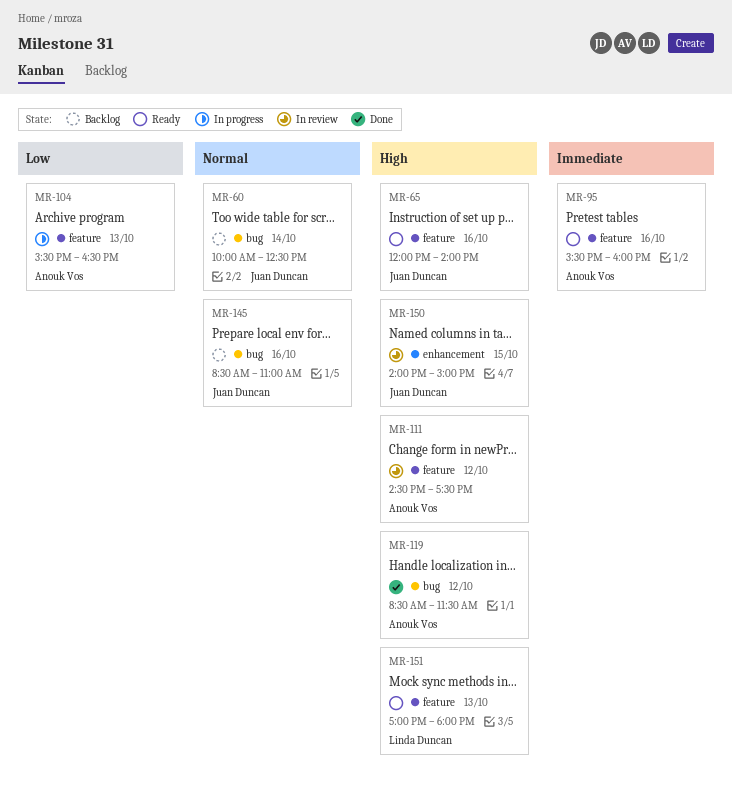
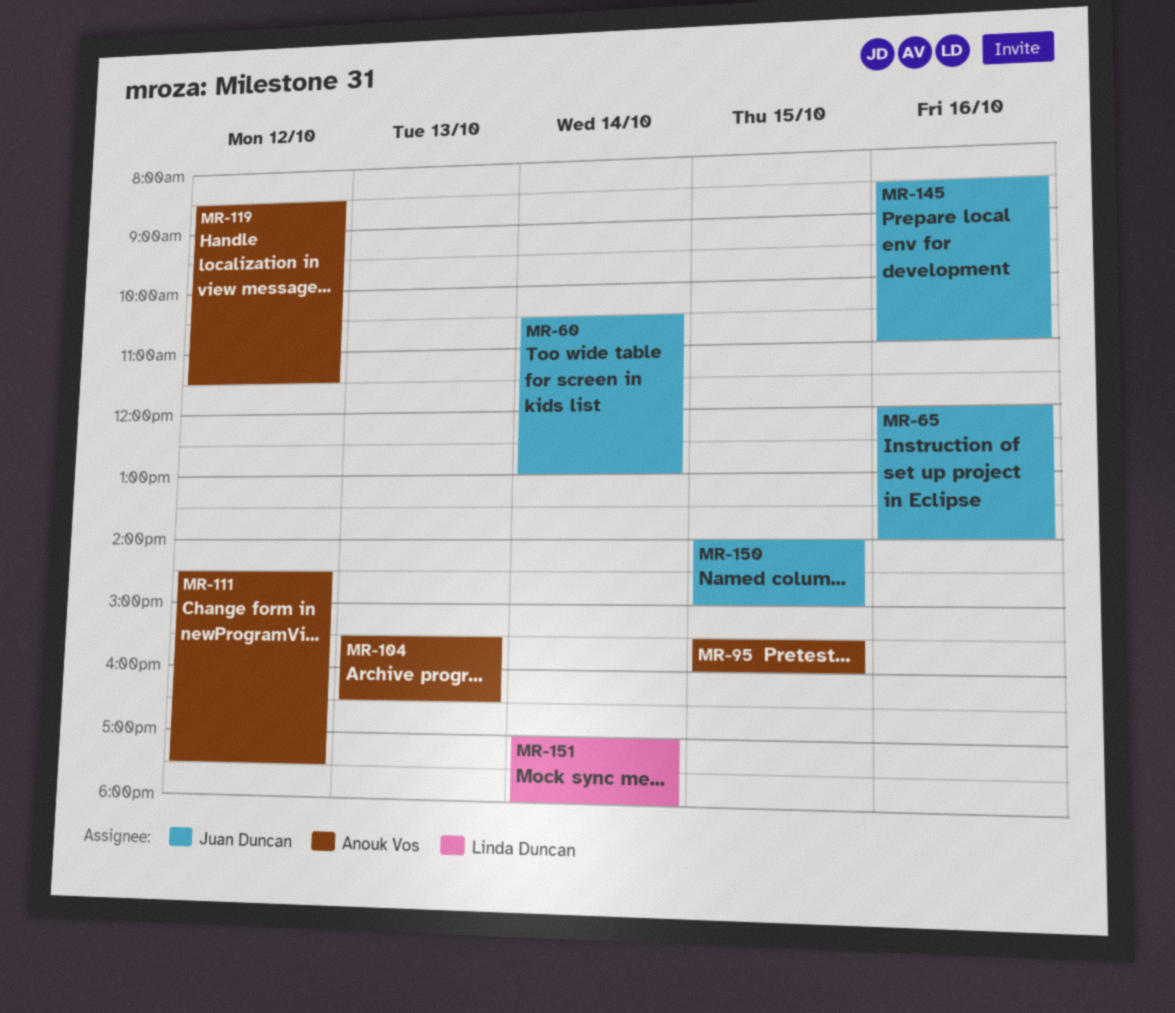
MR-60, begins: 10:00 -> 10:30
MR-60, ends: 12:30 -> 13:00
MR-95, day: Oct 16 -> Oct 15
MR-151, day: Oct 13 -> Oct 14

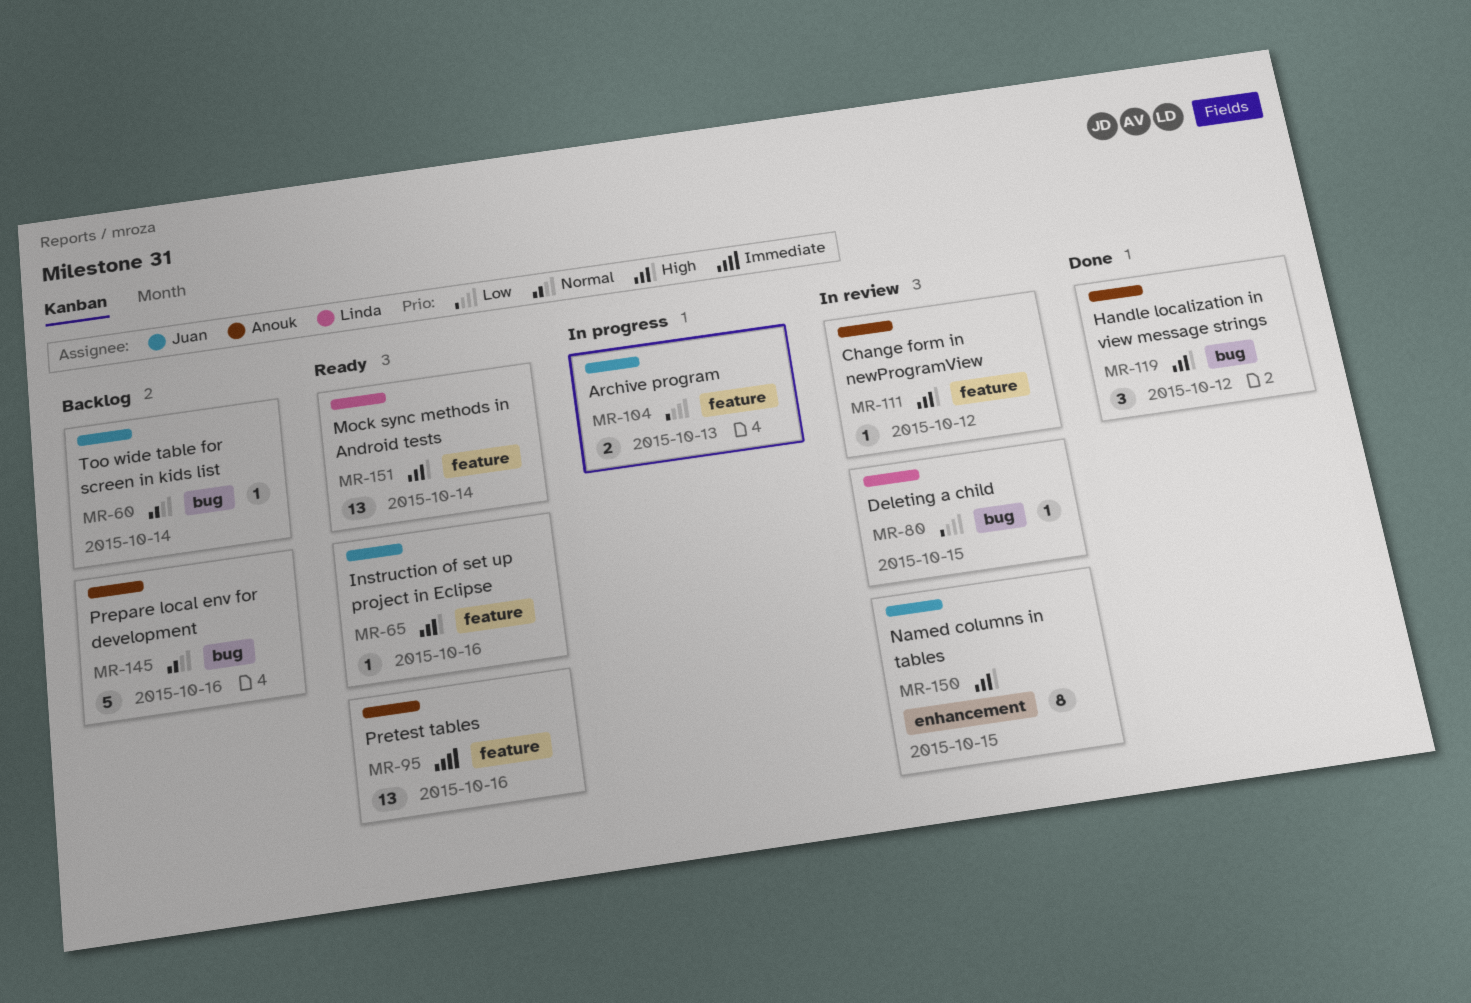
MR-80: none -> present
MR-95, day: Oct 15 -> Oct 16
MR-104, owner: Anouk Vos -> Juan Duncan
MR-145, owner: Juan Duncan -> Anouk Vos

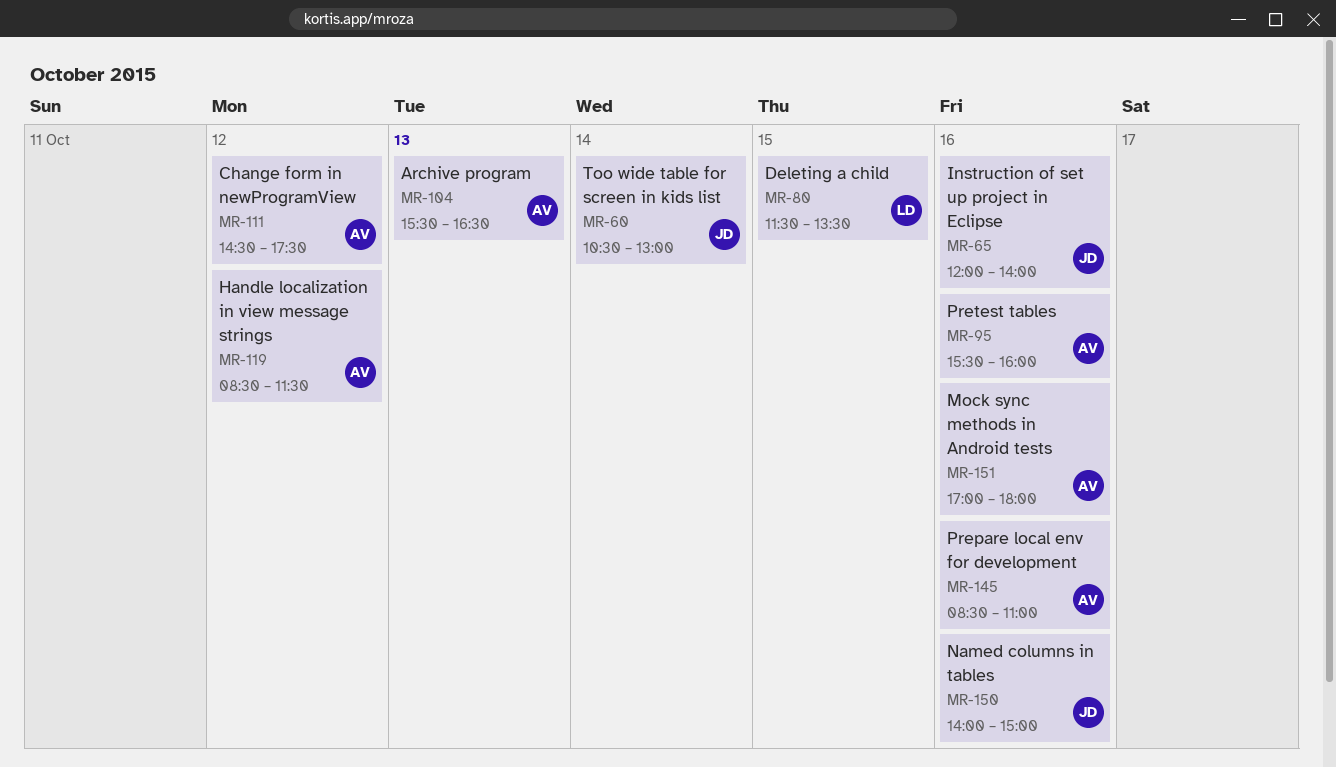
MR-104, owner: Juan -> Anouk
MR-150, day: Oct 15 -> Oct 16
MR-151, owner: Linda -> Anouk
MR-151, day: Oct 14 -> Oct 16

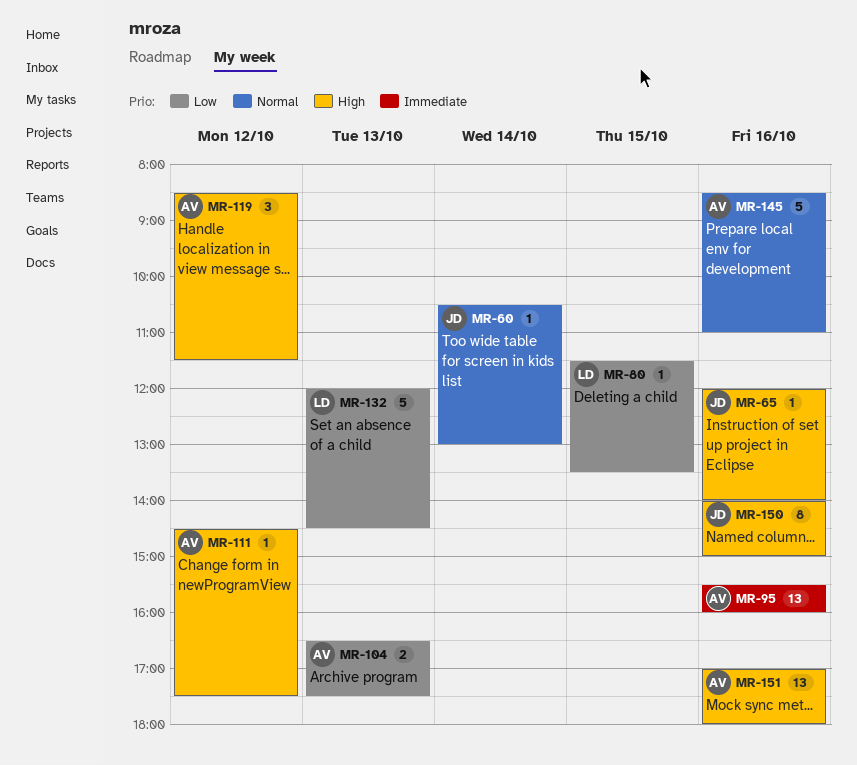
MR-104, begins: 15:30 -> 16:30
MR-104, ends: 16:30 -> 17:30
MR-132: none -> present

